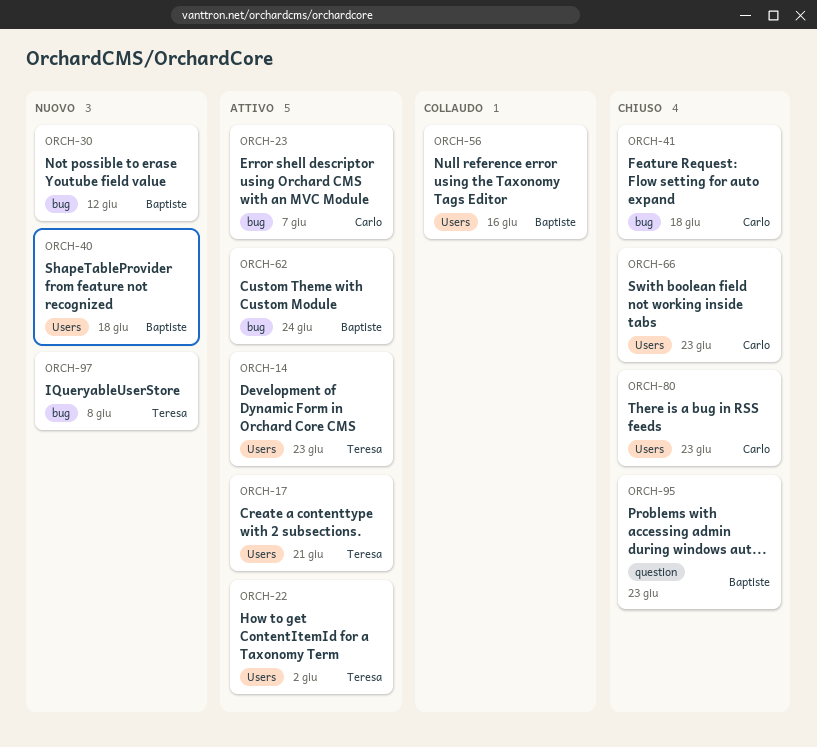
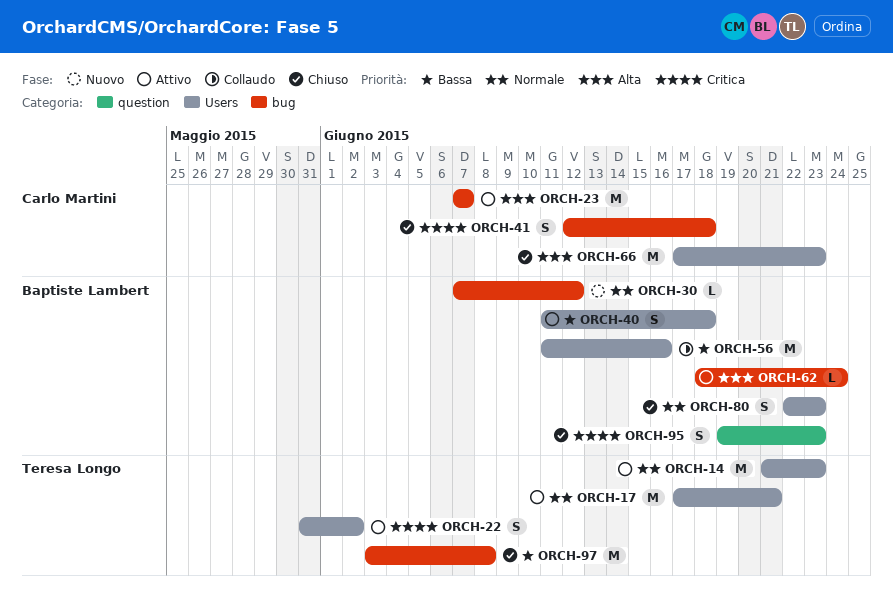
ORCH-40, status: Nuovo -> Attivo
ORCH-80, owner: Carlo Martini -> Baptiste Lambert
ORCH-97, status: Nuovo -> Chiuso

